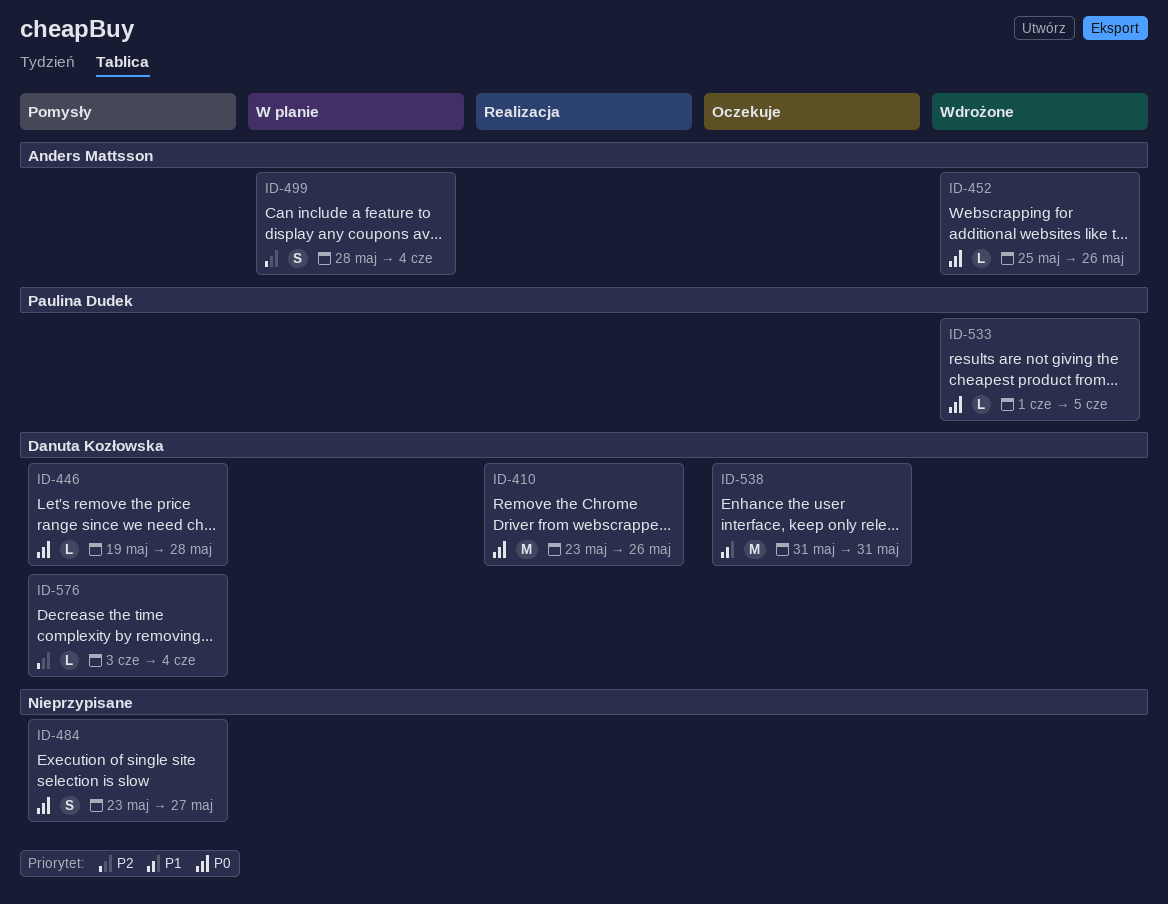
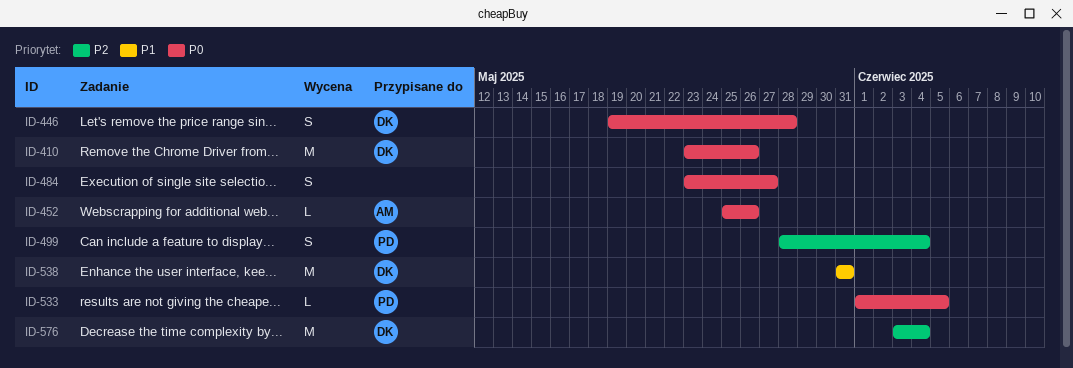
ID-446, estimate: L -> S
ID-499, owner: Anders Mattsson -> Paulina Dudek
ID-576, estimate: L -> M

